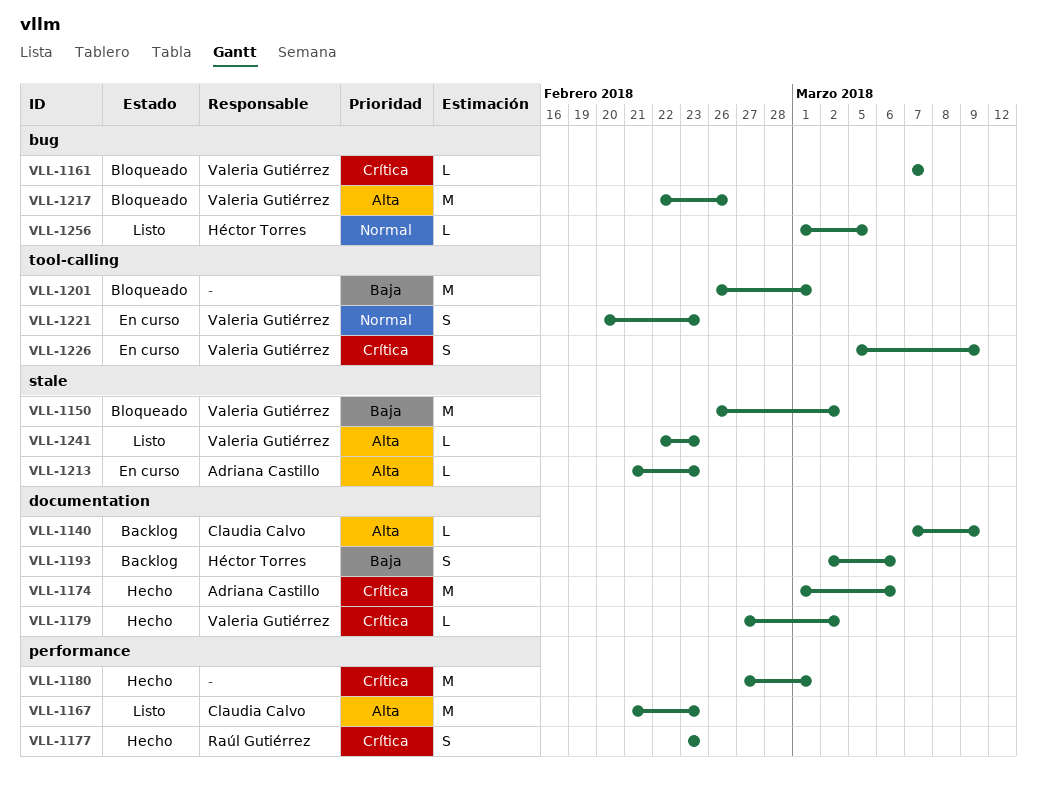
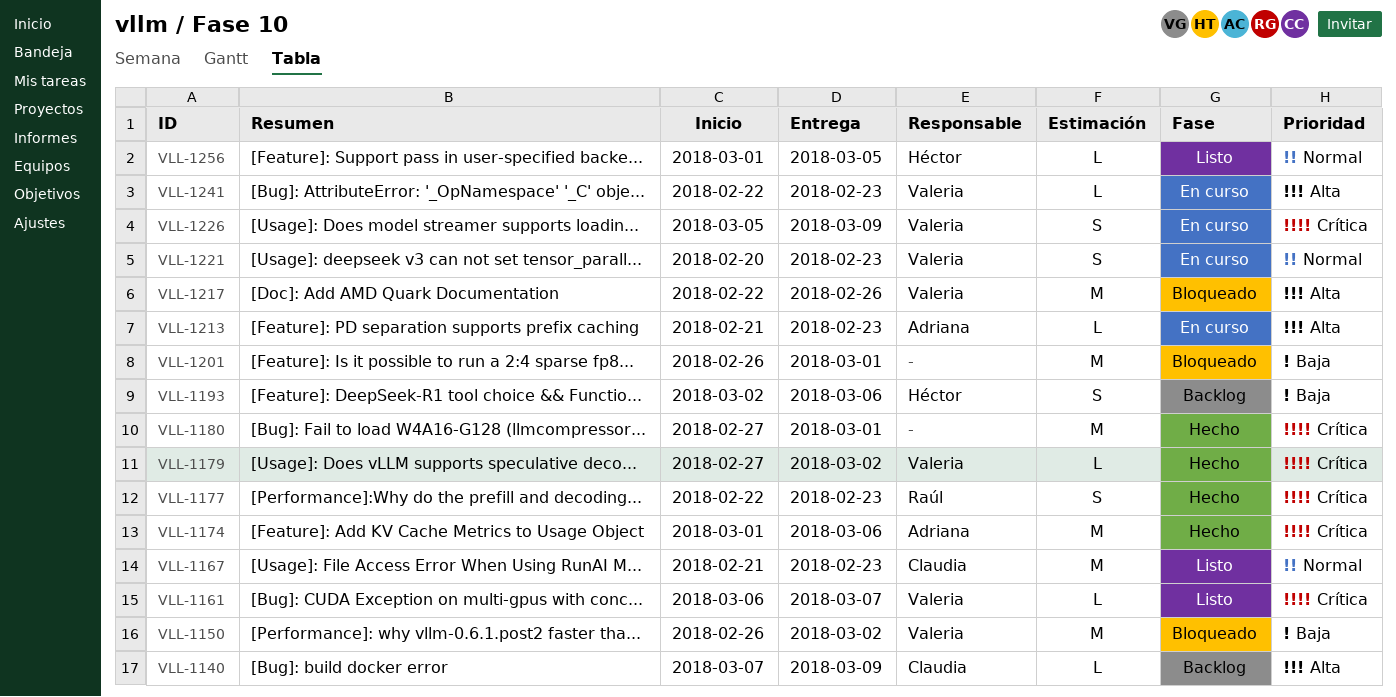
VLL-1161, status: Bloqueado -> Listo
VLL-1161, start: Mar 7 -> Mar 6
VLL-1167, priority: Alta -> Normal
VLL-1177, start: Feb 23 -> Feb 22
VLL-1241, status: Listo -> En curso

